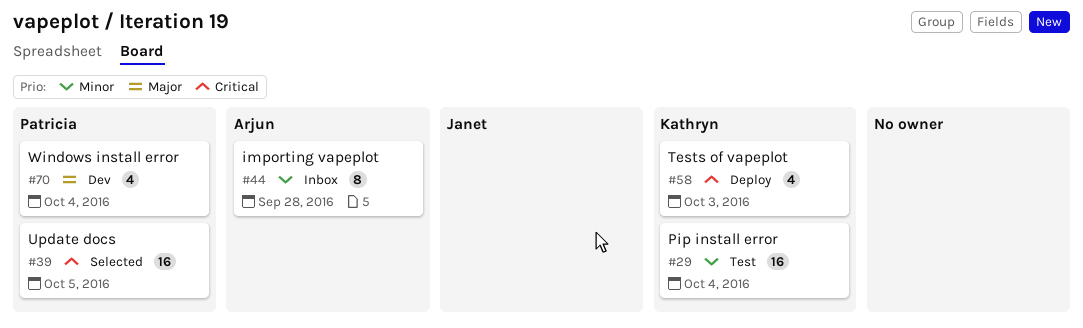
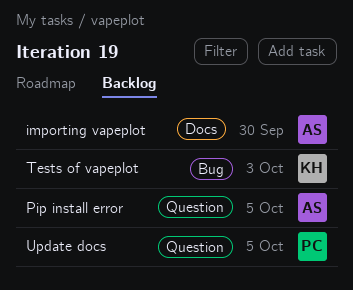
importing vapeplot, due: Sep 28 -> Sep 30
Pip install error, owner: Kathryn -> Arjun
Pip install error, due: Oct 4 -> Oct 5
Windows install error: present -> none

